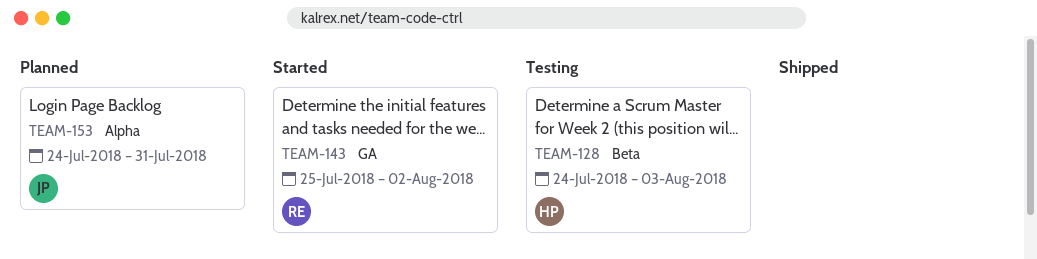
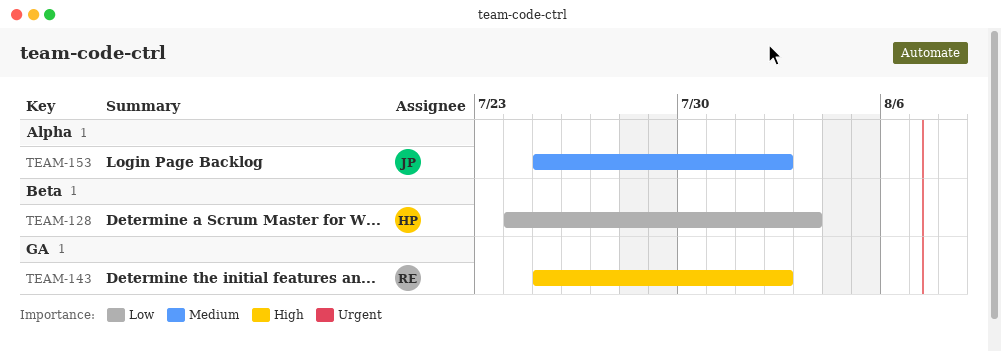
TEAM-153, start: Jul 24 -> Jul 25
TEAM-153, due: Jul 31 -> Aug 2

